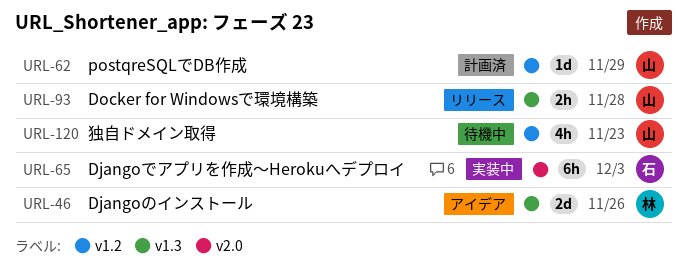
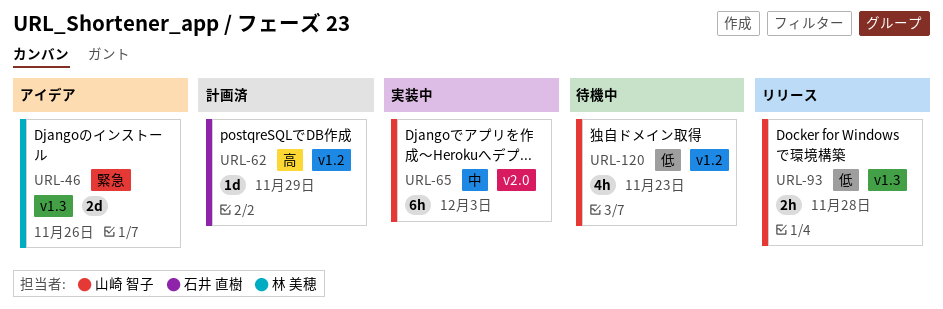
URL-62, owner: 山崎 智子 -> 石井 直樹
URL-65, owner: 石井 直樹 -> 山崎 智子

